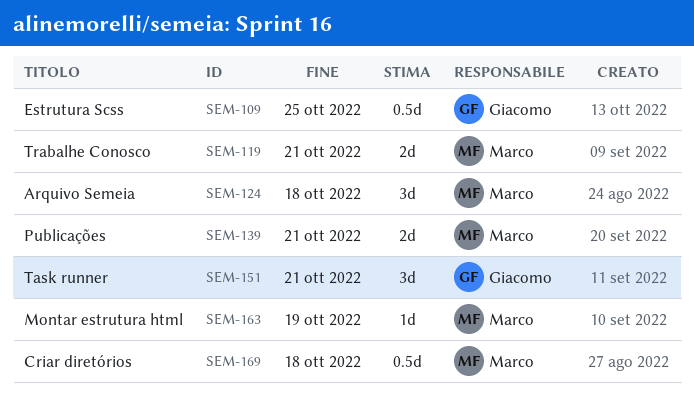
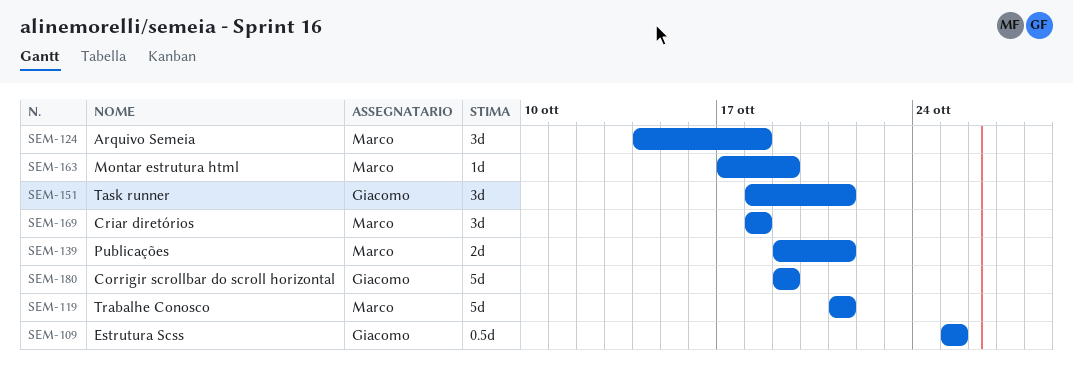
SEM-119, estimate: 2d -> 5d
SEM-169, estimate: 0.5d -> 3d
SEM-180: none -> present

